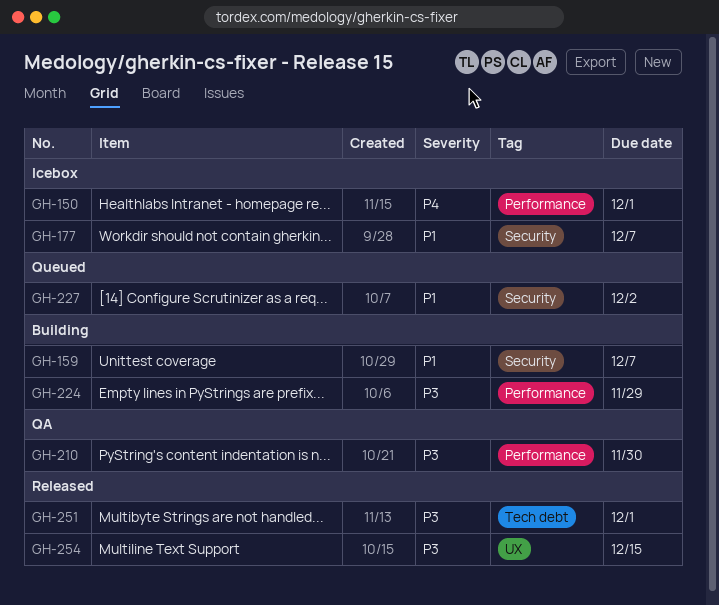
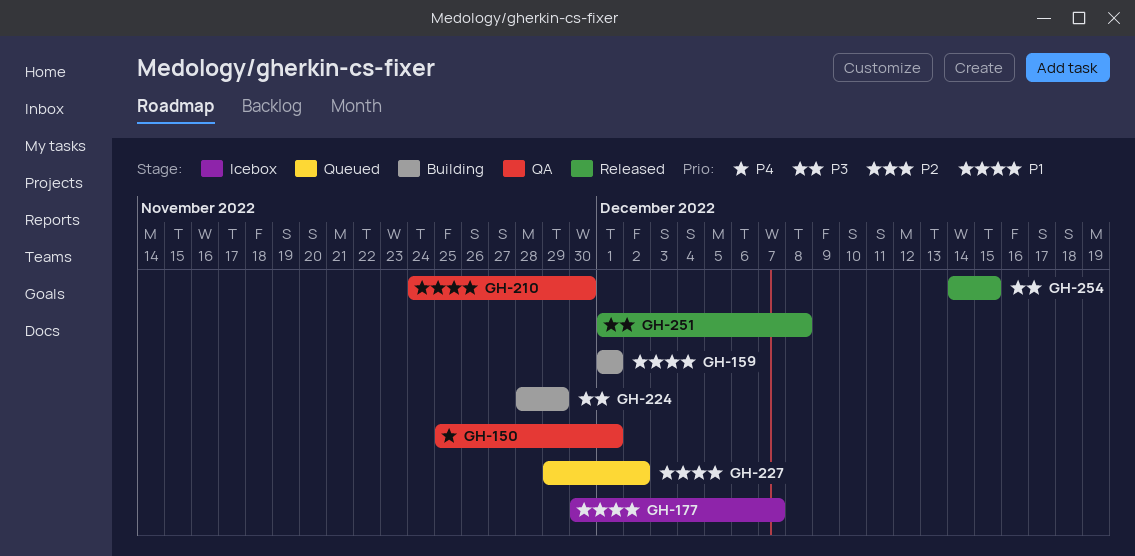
GH-150, status: Icebox -> QA
GH-159, due: Dec 7 -> Dec 1
GH-210, priority: P3 -> P1
GH-251, due: Dec 1 -> Dec 8

